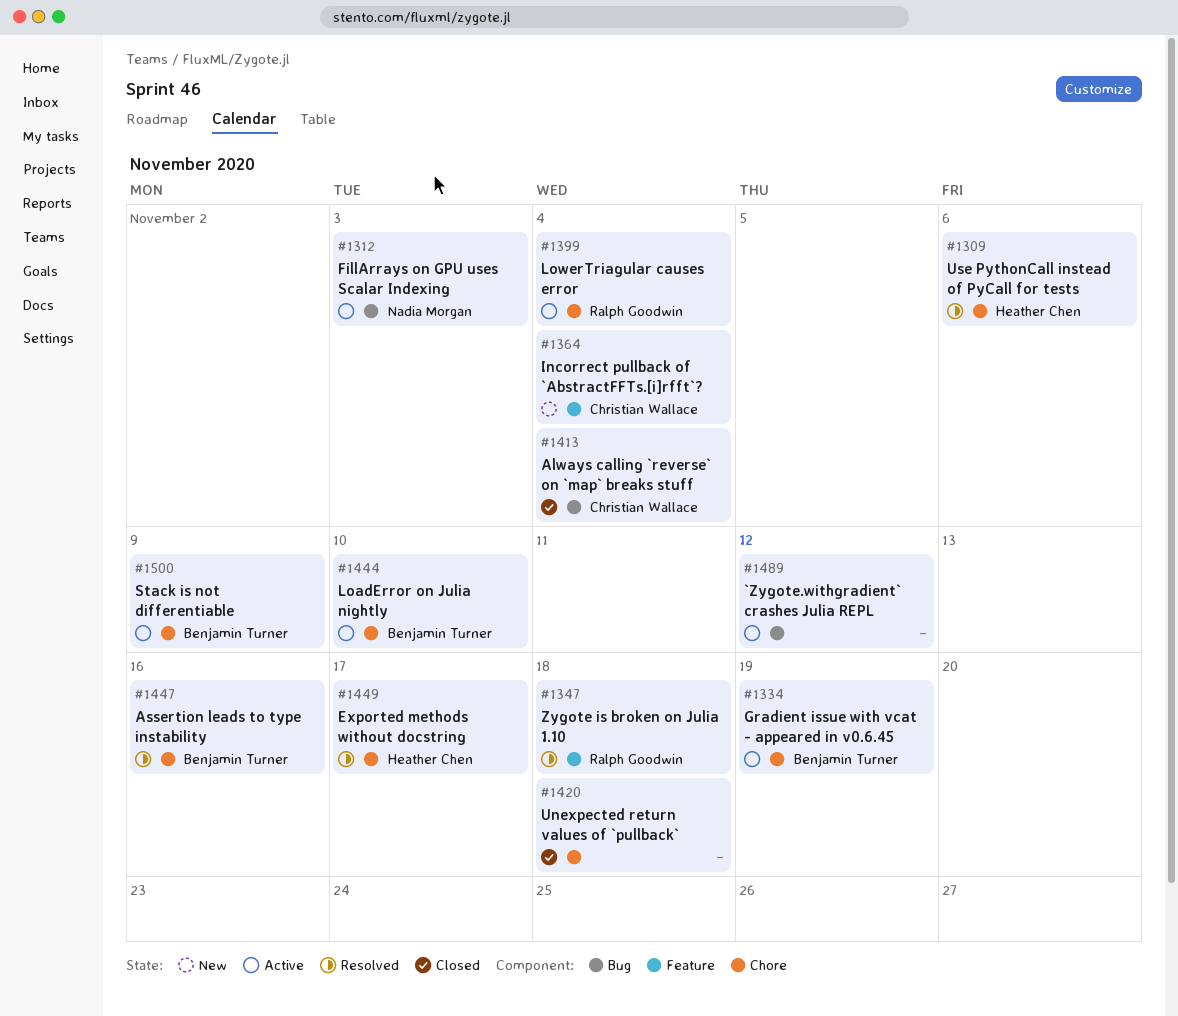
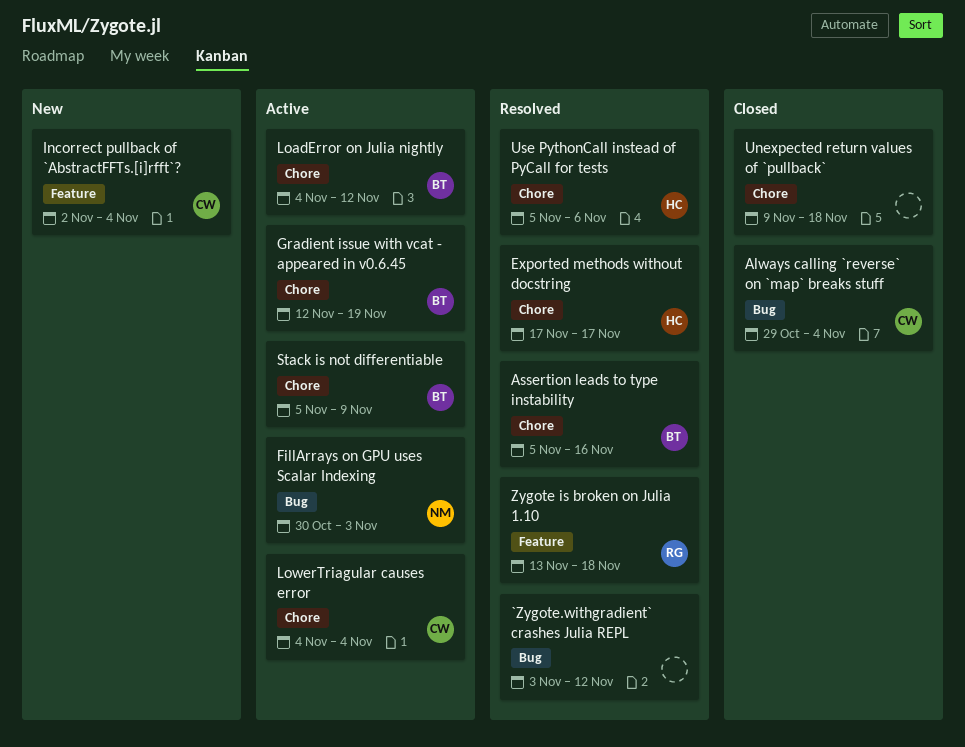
`Zygote.withgradient` crashes Julia REPL, status: Active -> Resolved
LoadError on Julia nightly, due: Nov 10 -> Nov 12
LowerTriagular causes error, owner: Ralph Goodwin -> Christian Wallace

